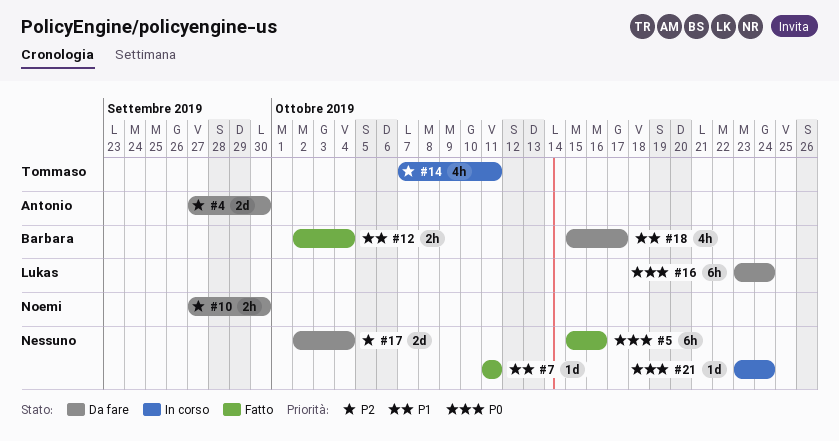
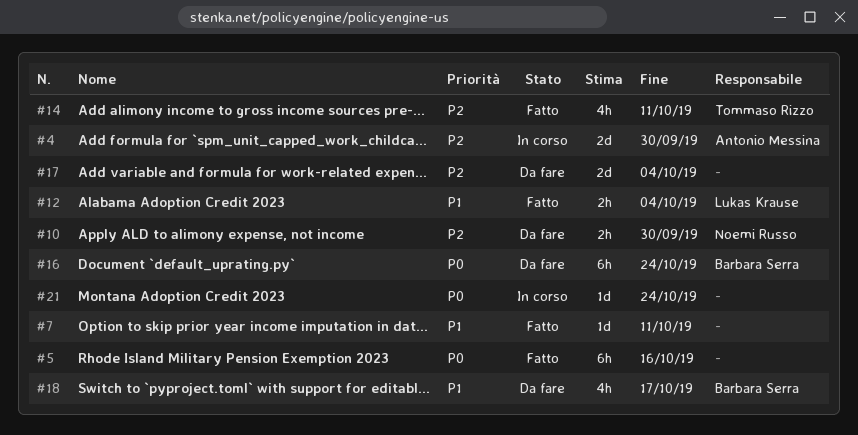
#4, status: Da fare -> In corso
#12, owner: Barbara Serra -> Lukas Krause
#14, status: In corso -> Fatto
#16, owner: Lukas Krause -> Barbara Serra

